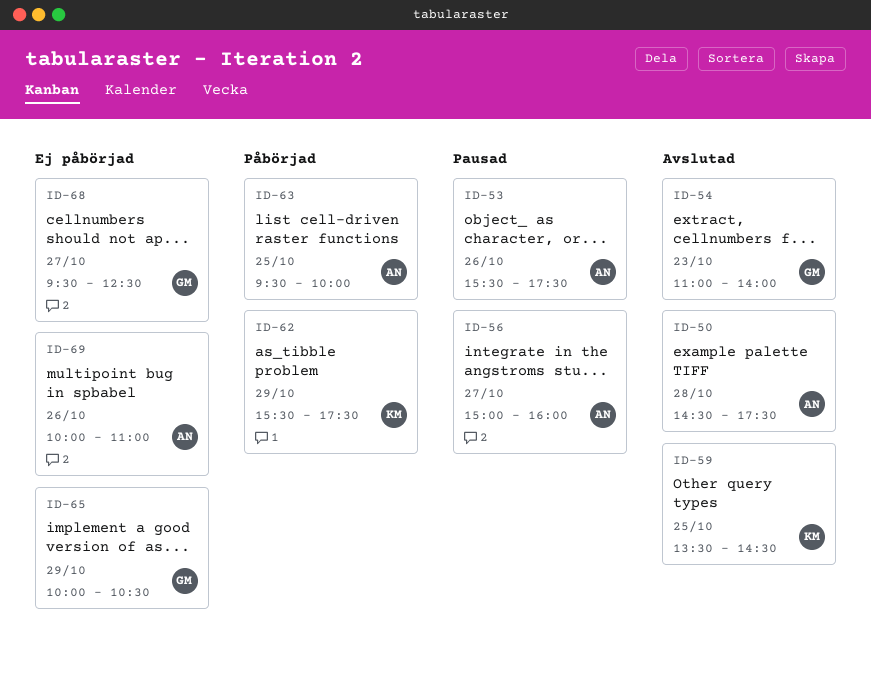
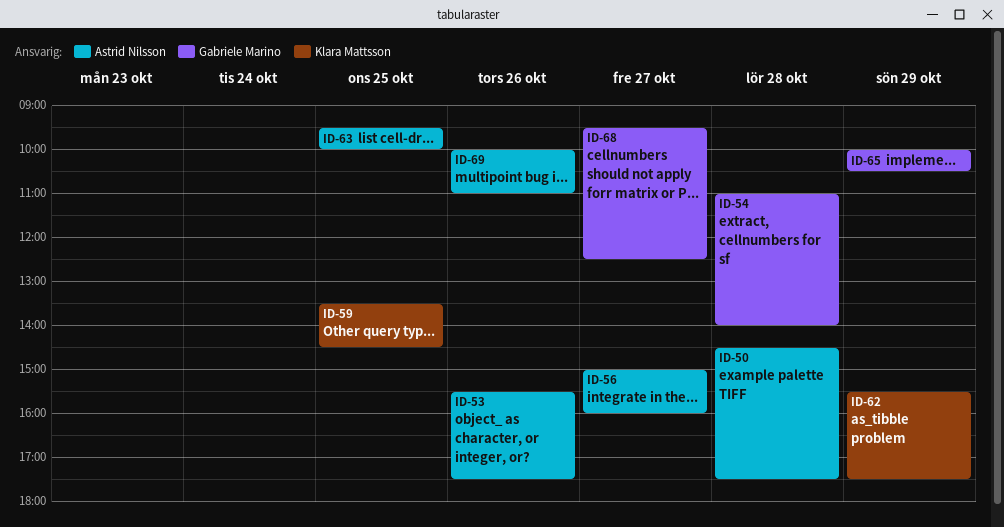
ID-54, day: Oct 23 -> Oct 28

